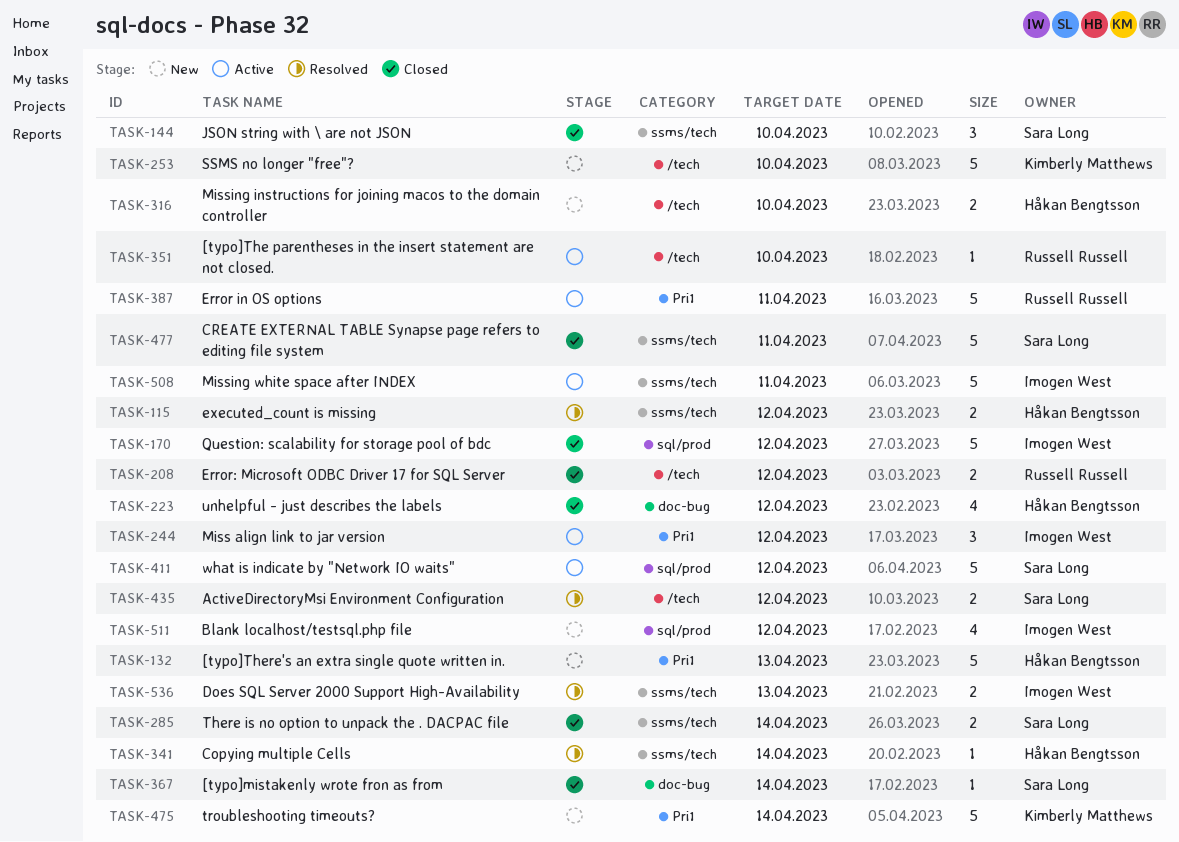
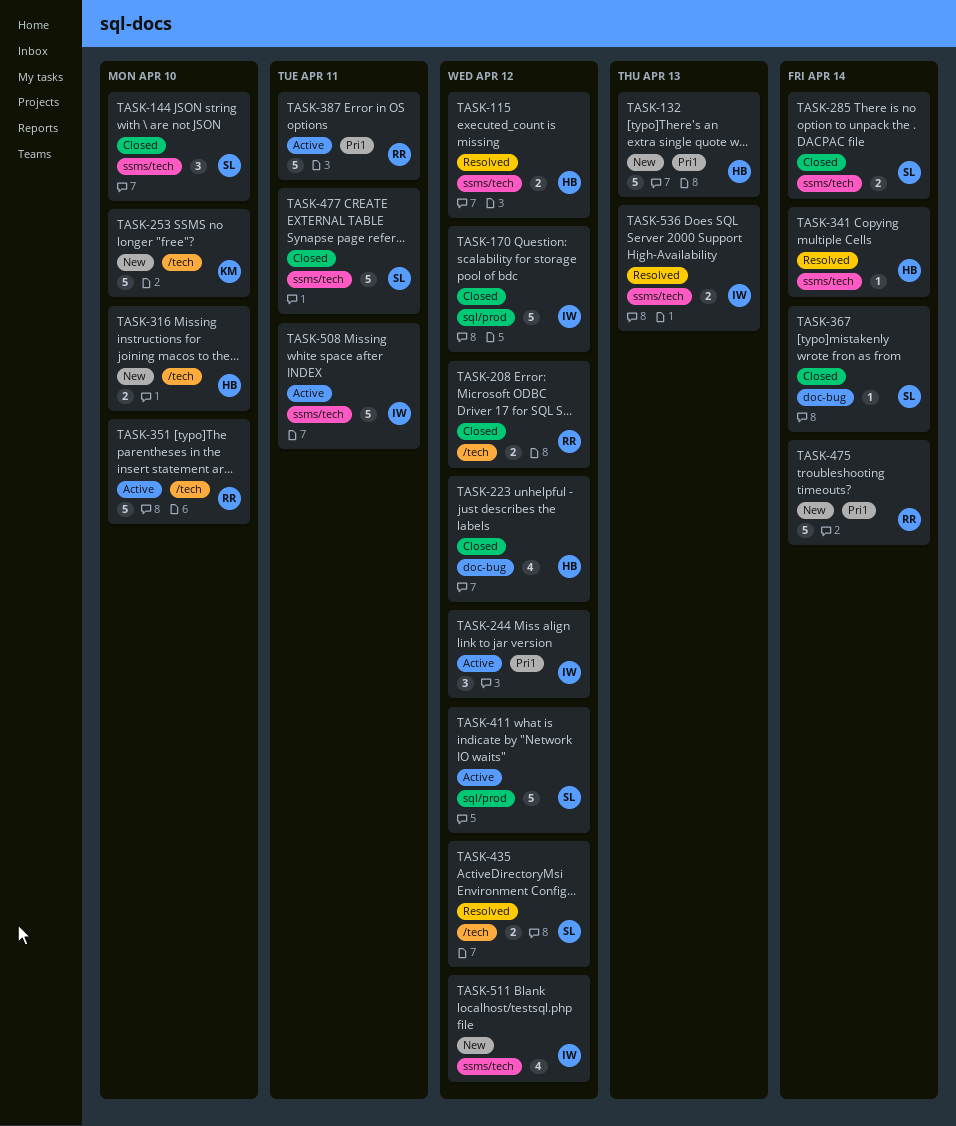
TASK-351, estimate: 1 -> 5
TASK-475, owner: Kimberly Matthews -> Russell Russell
TASK-511, label: sql/prod -> ssms/tech

